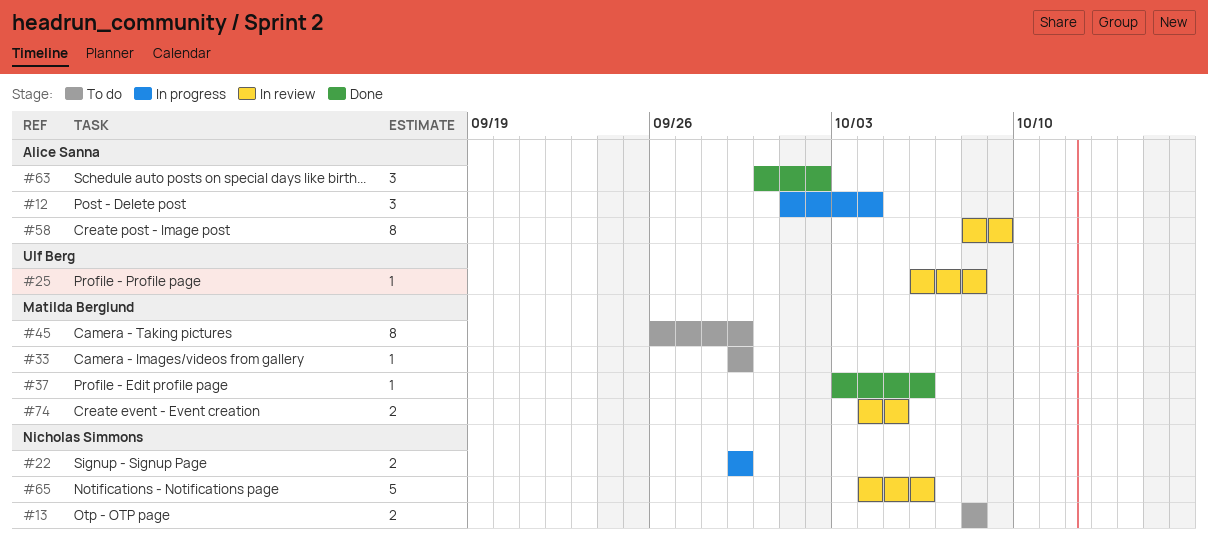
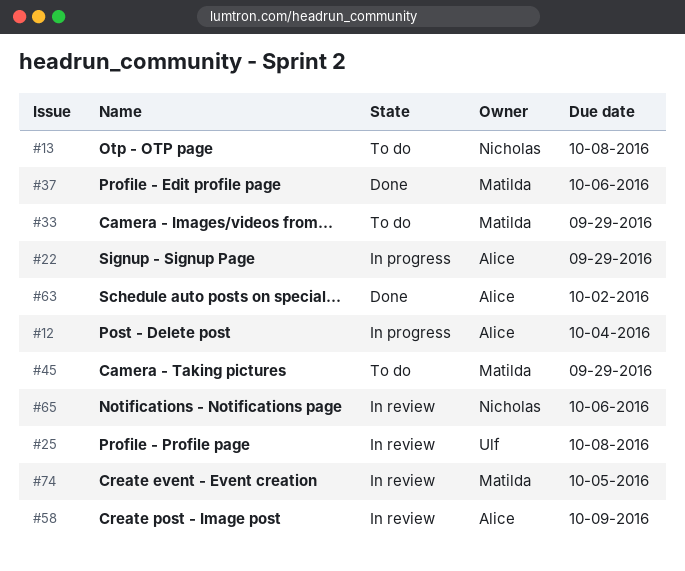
#22, owner: Nicholas Simmons -> Alice Sanna

